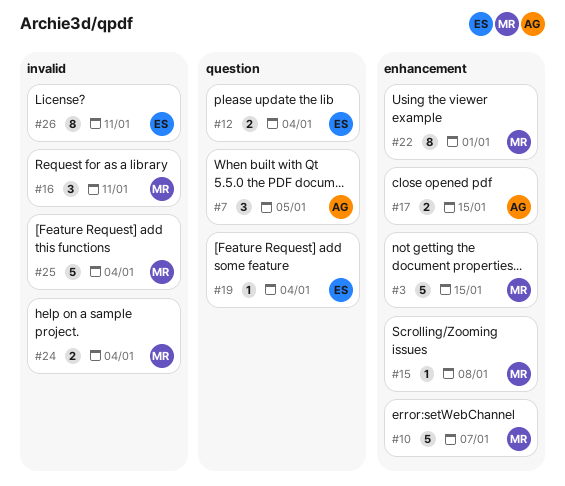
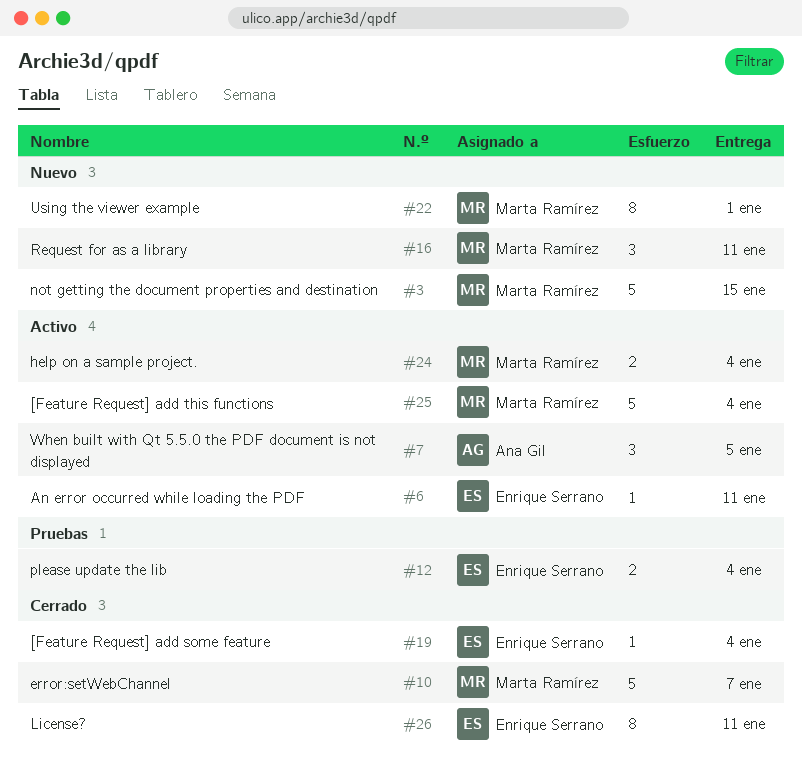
#6: none -> present
#15: present -> none
#17: present -> none

